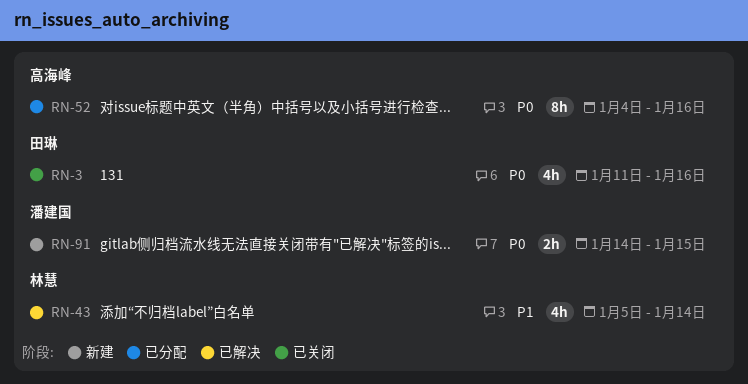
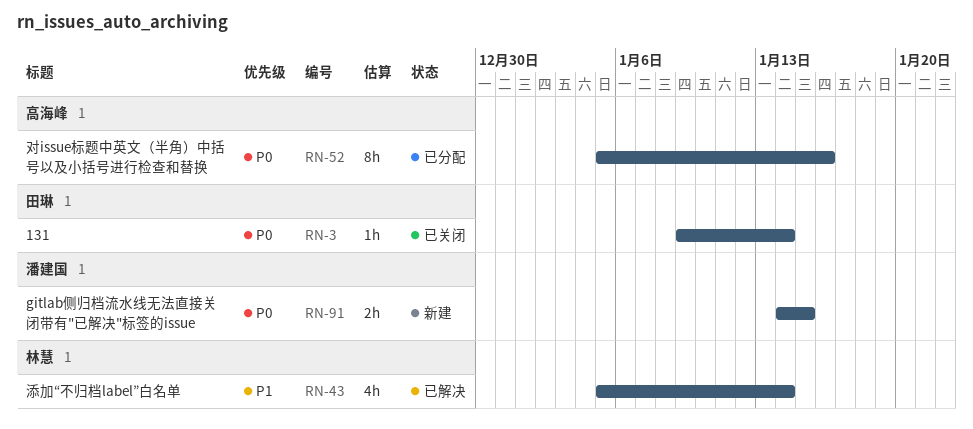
RN-3, estimate: 4h -> 1h
RN-3, start: Jan 11 -> Jan 9
RN-3, due: Jan 16 -> Jan 14
RN-52, start: Jan 4 -> Jan 5

